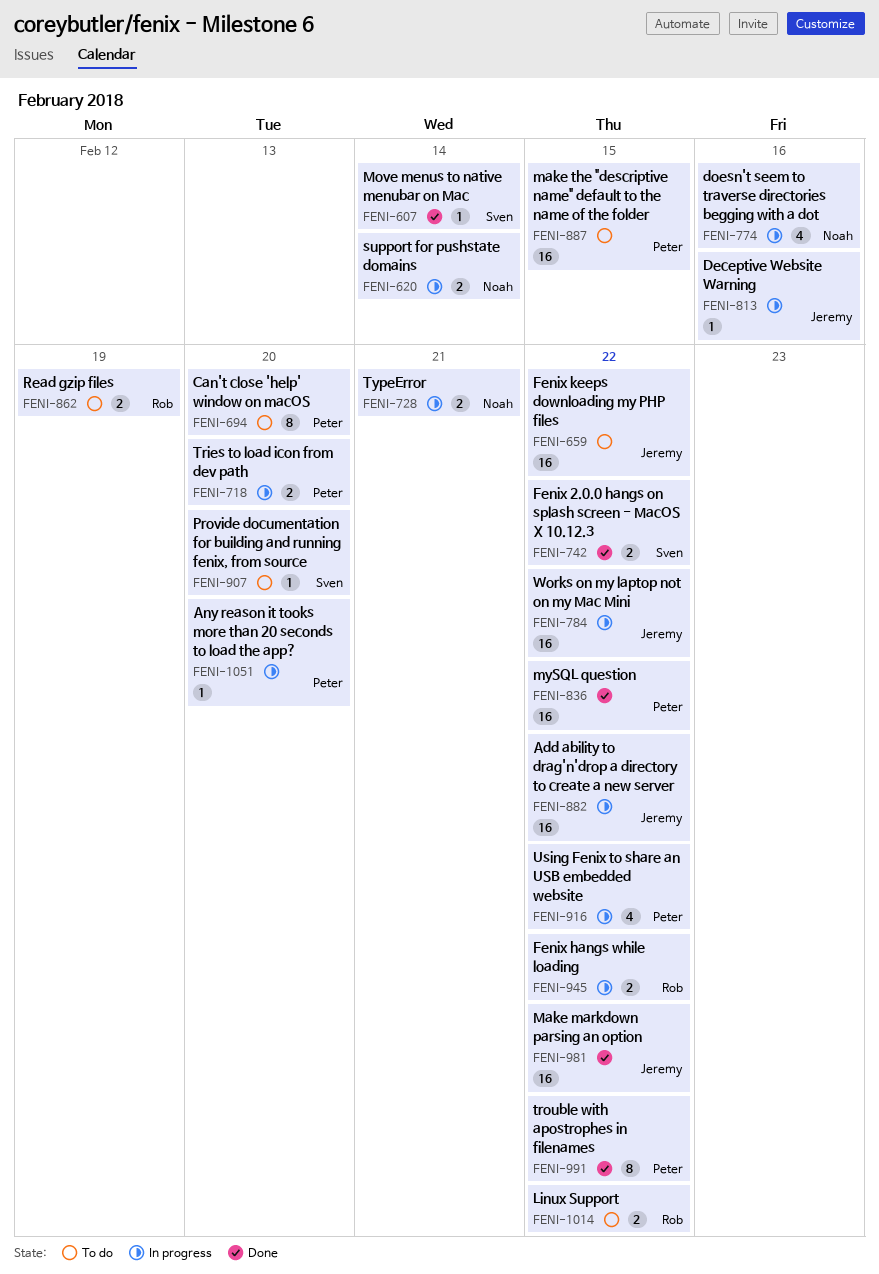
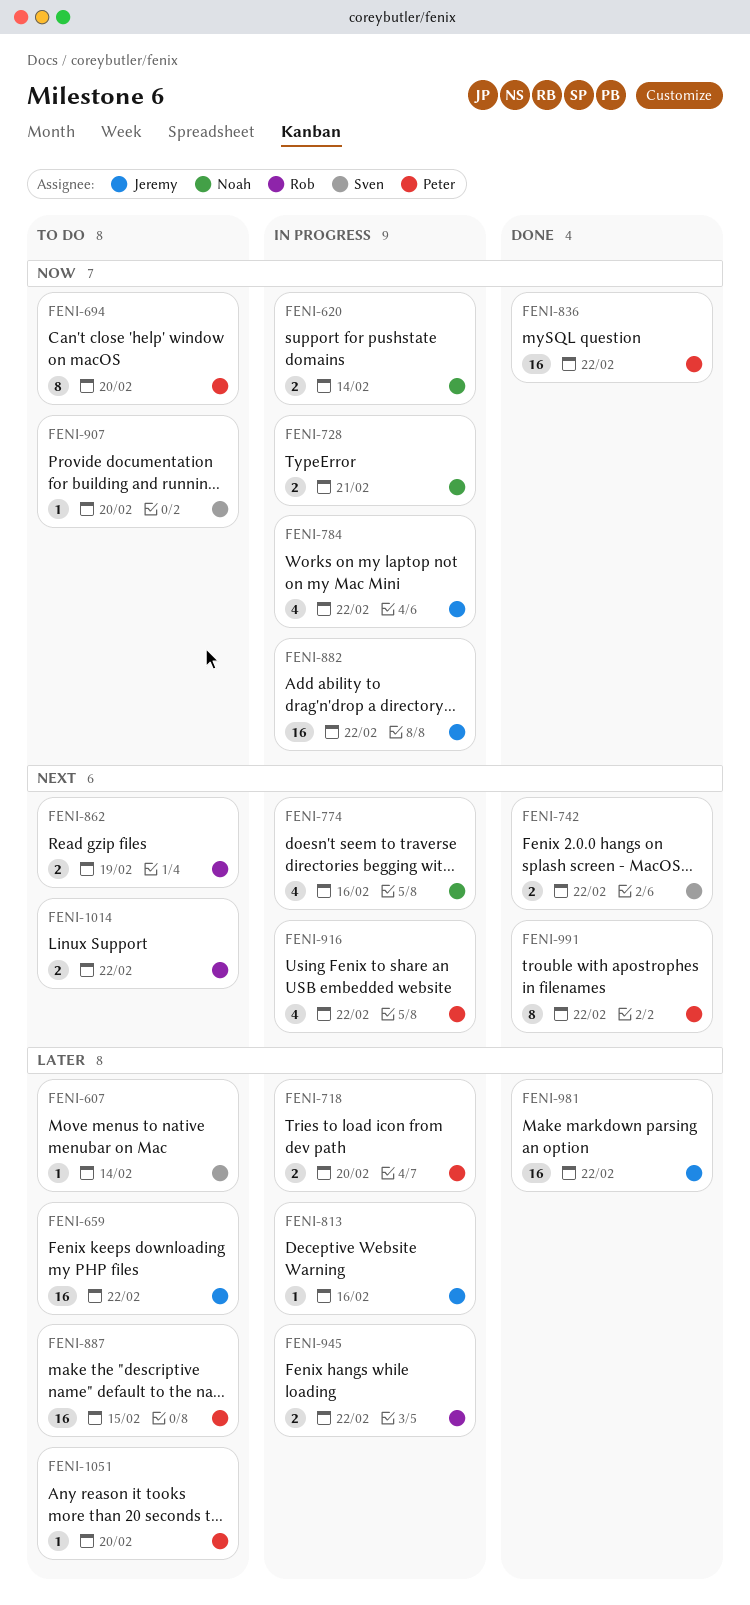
FENI-607, status: Done -> To do
FENI-784, estimate: 16 -> 4
FENI-1051, status: In progress -> To do

